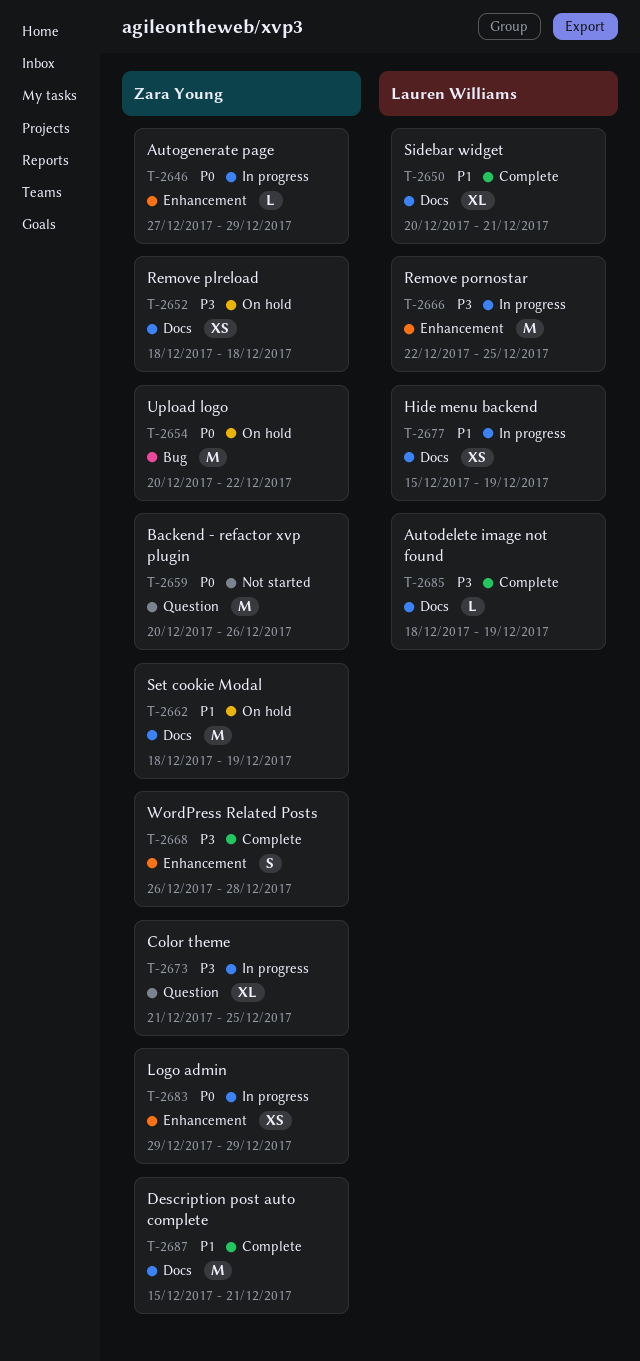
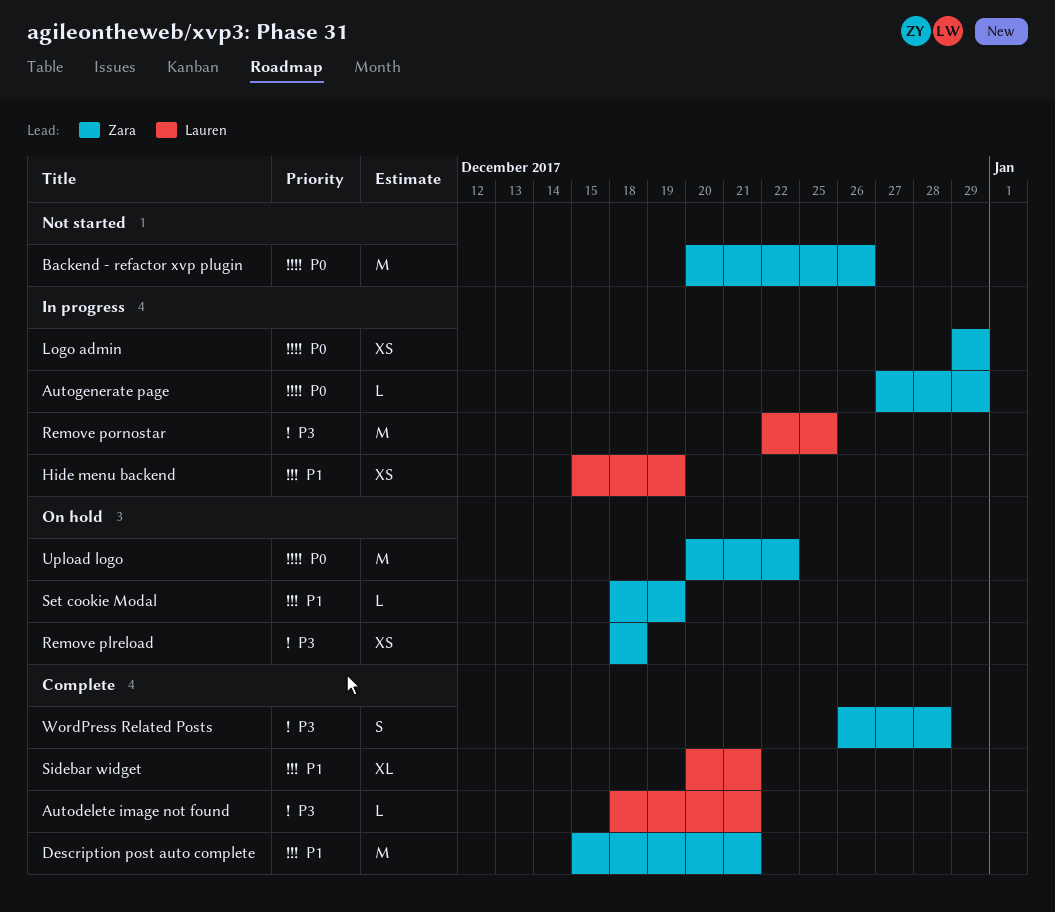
Autodelete image not found, due: Dec 19 -> Dec 21
Color theme: present -> none
Set cookie Modal, estimate: M -> L

